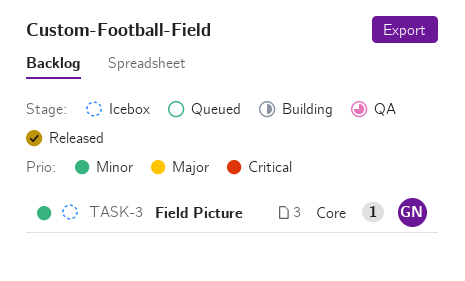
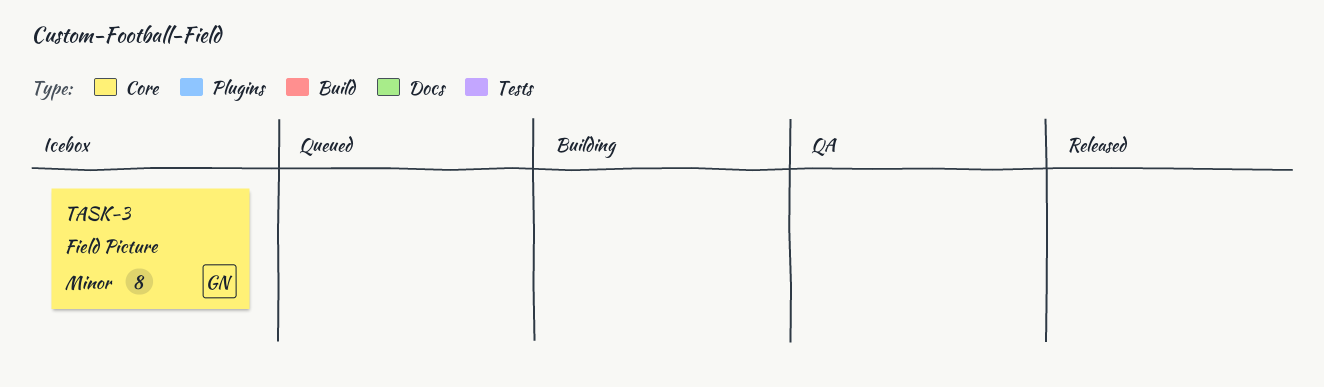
TASK-3, estimate: 1 -> 8

